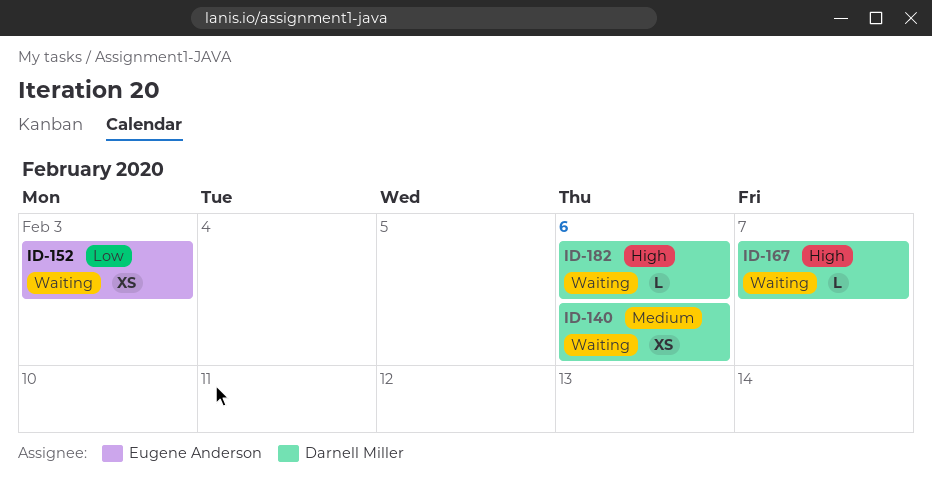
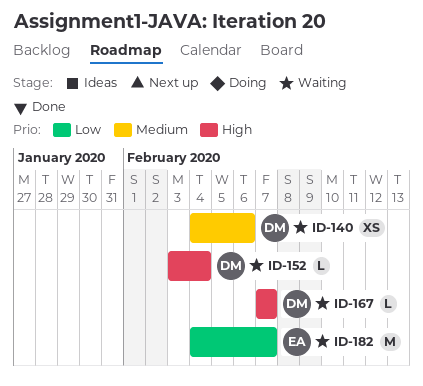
ID-152, owner: Eugene Anderson -> Darnell Miller
ID-152, priority: Low -> High
ID-152, estimate: XS -> L
ID-152, due: Feb 3 -> Feb 4
ID-182, owner: Darnell Miller -> Eugene Anderson
ID-182, priority: High -> Low
ID-182, estimate: L -> M
ID-182, due: Feb 6 -> Feb 7

